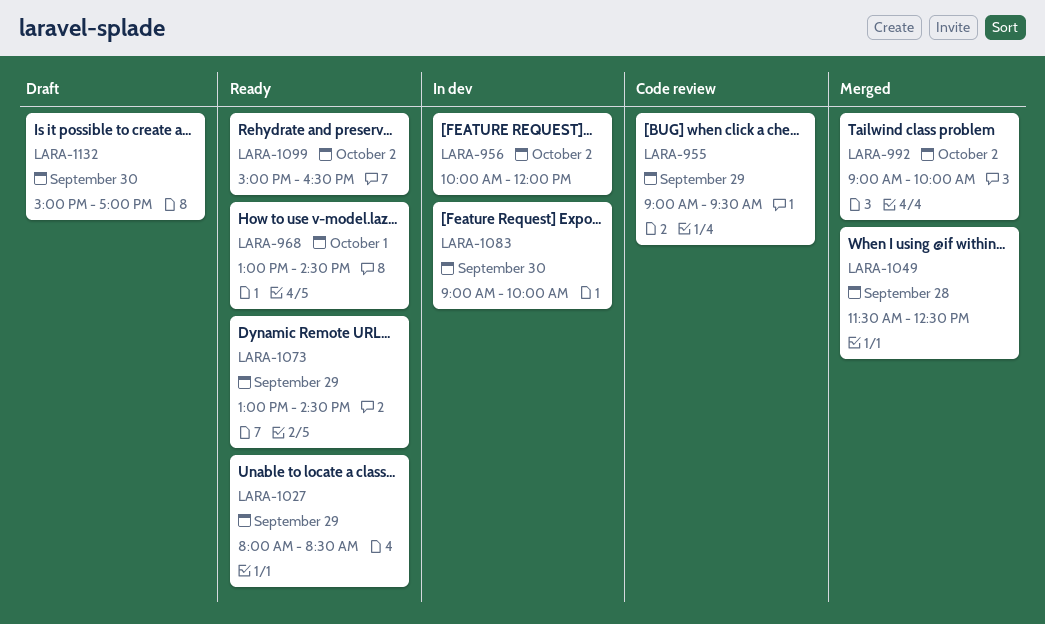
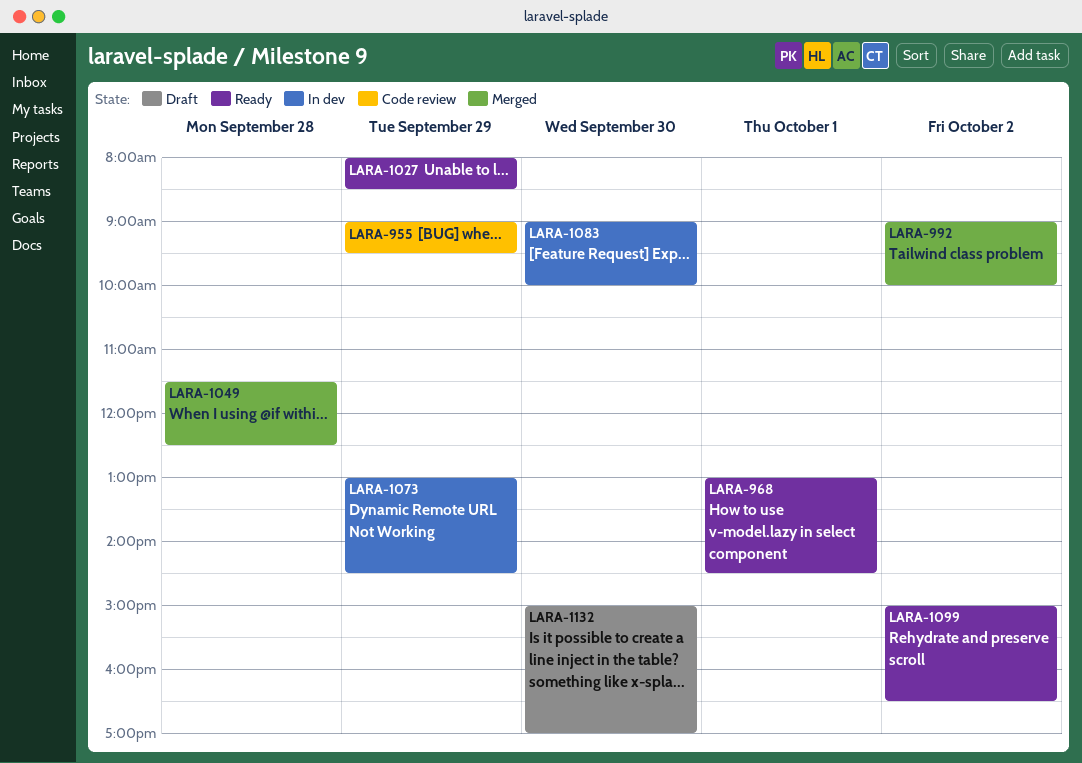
LARA-956: present -> none
LARA-1073, status: Ready -> In dev

